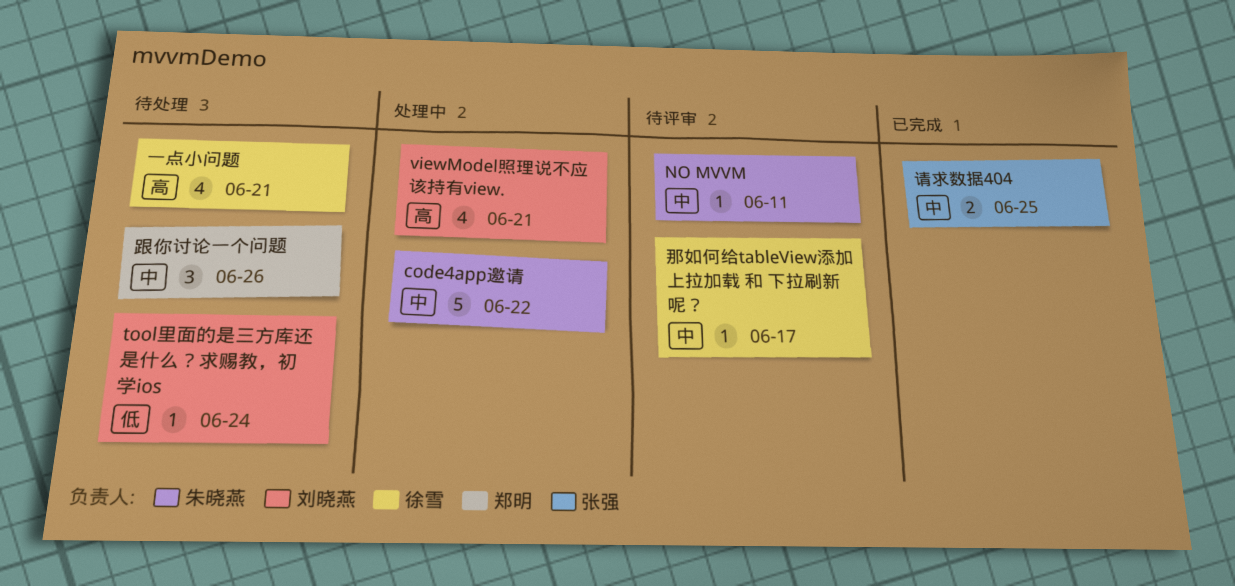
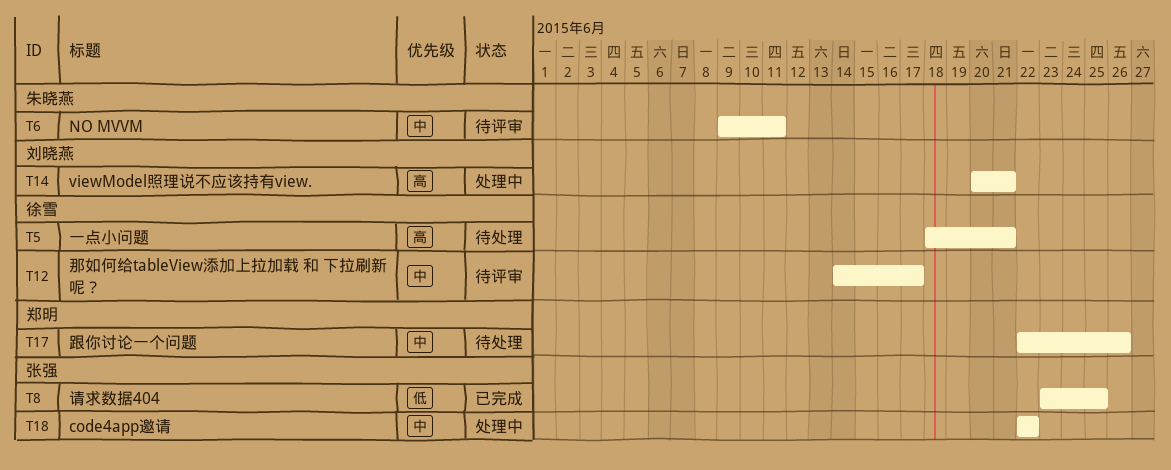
code4app邀请, owner: 朱晓燕 -> 张强
tool里面的是三方库还是什么？求赐教，初学ios: present -> none
请求数据404, priority: 中 -> 低

